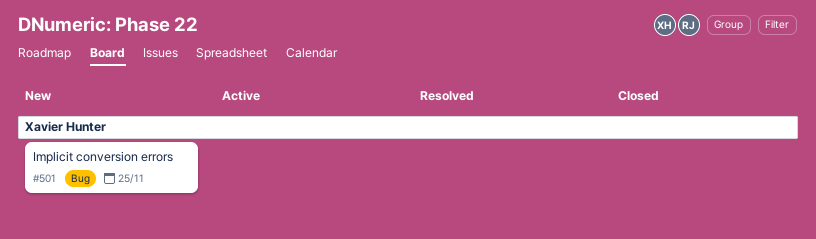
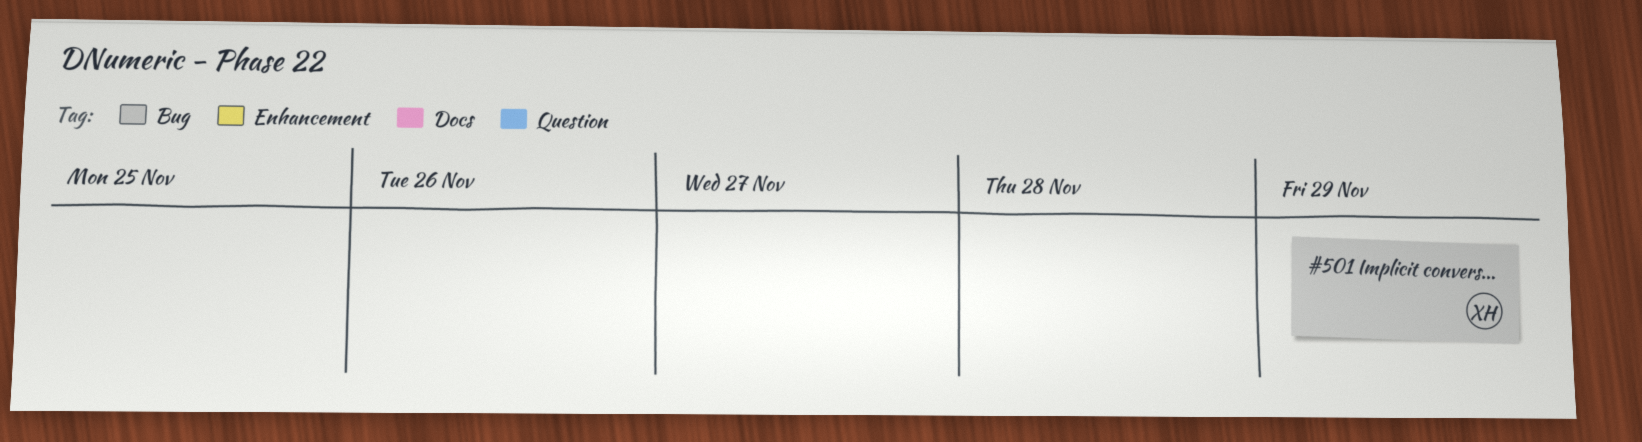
#501, due: Nov 25 -> Nov 29

